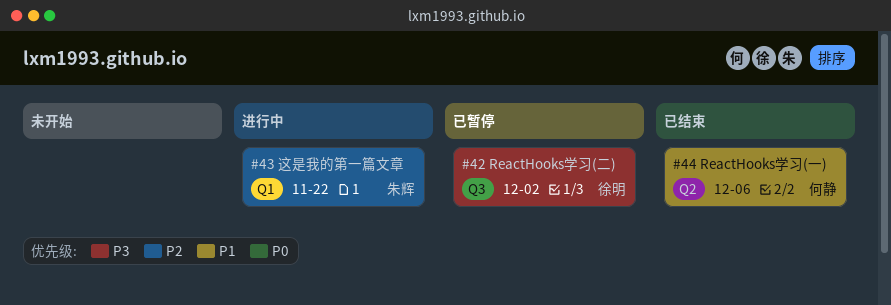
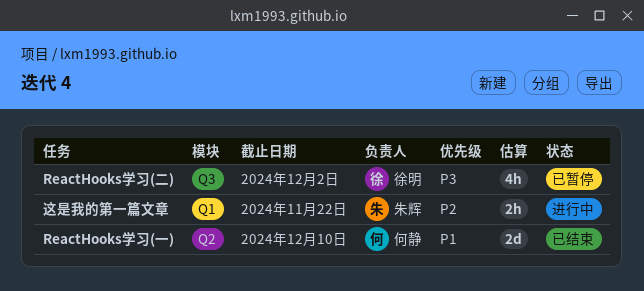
ReactHooks学习(一), due: Dec 6 -> Dec 10

